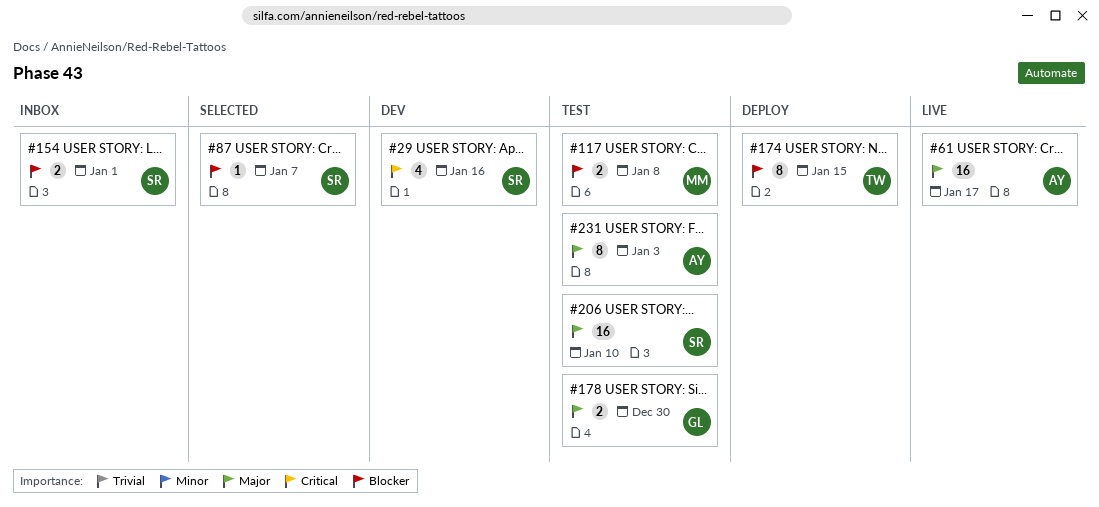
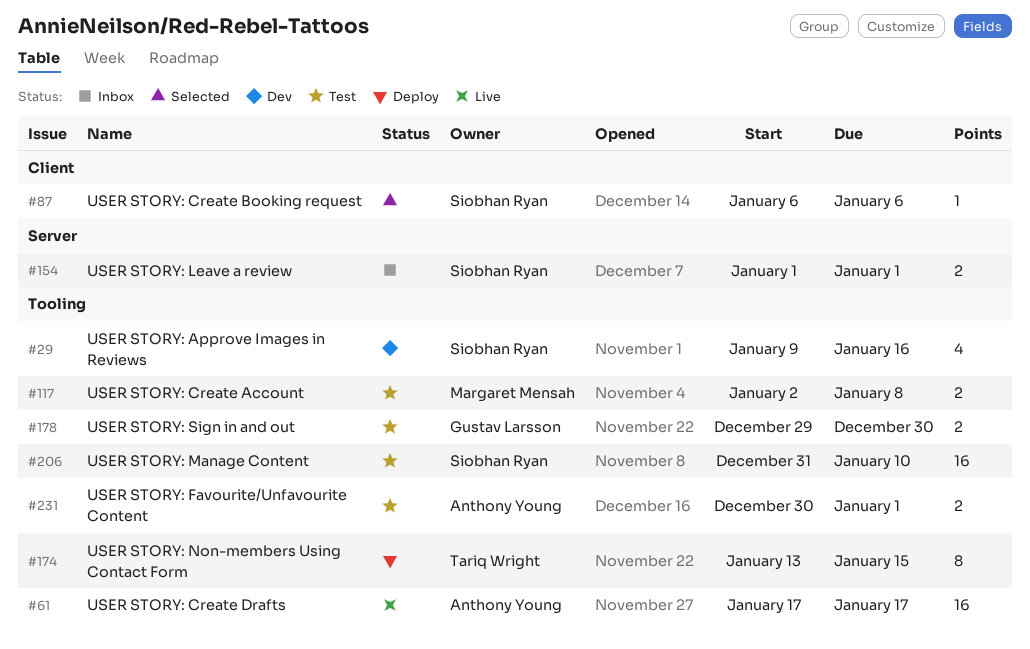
#87, due: Jan 7 -> Jan 6
#231, estimate: 8 -> 2
#231, due: Jan 3 -> Jan 1

